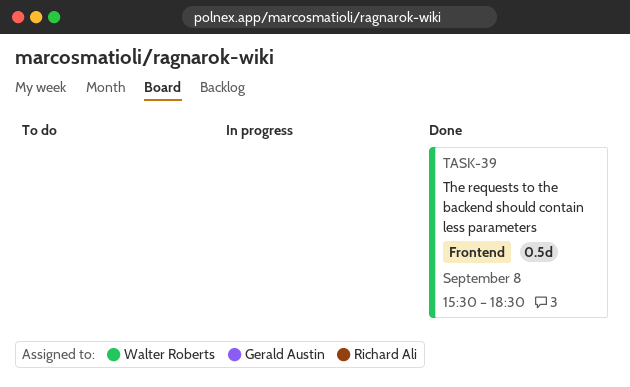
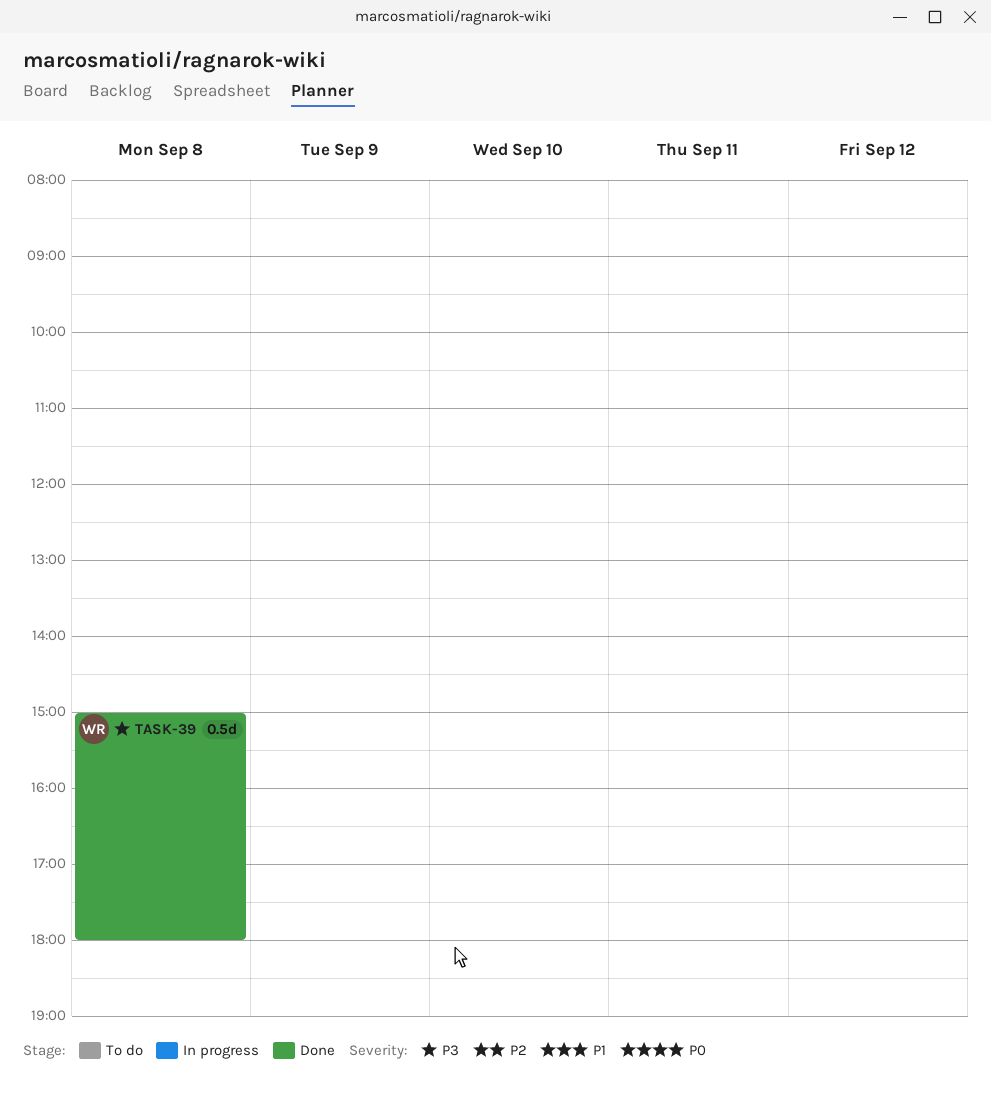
TASK-39, begins: 15:30 -> 15:00
TASK-39, ends: 18:30 -> 18:00

